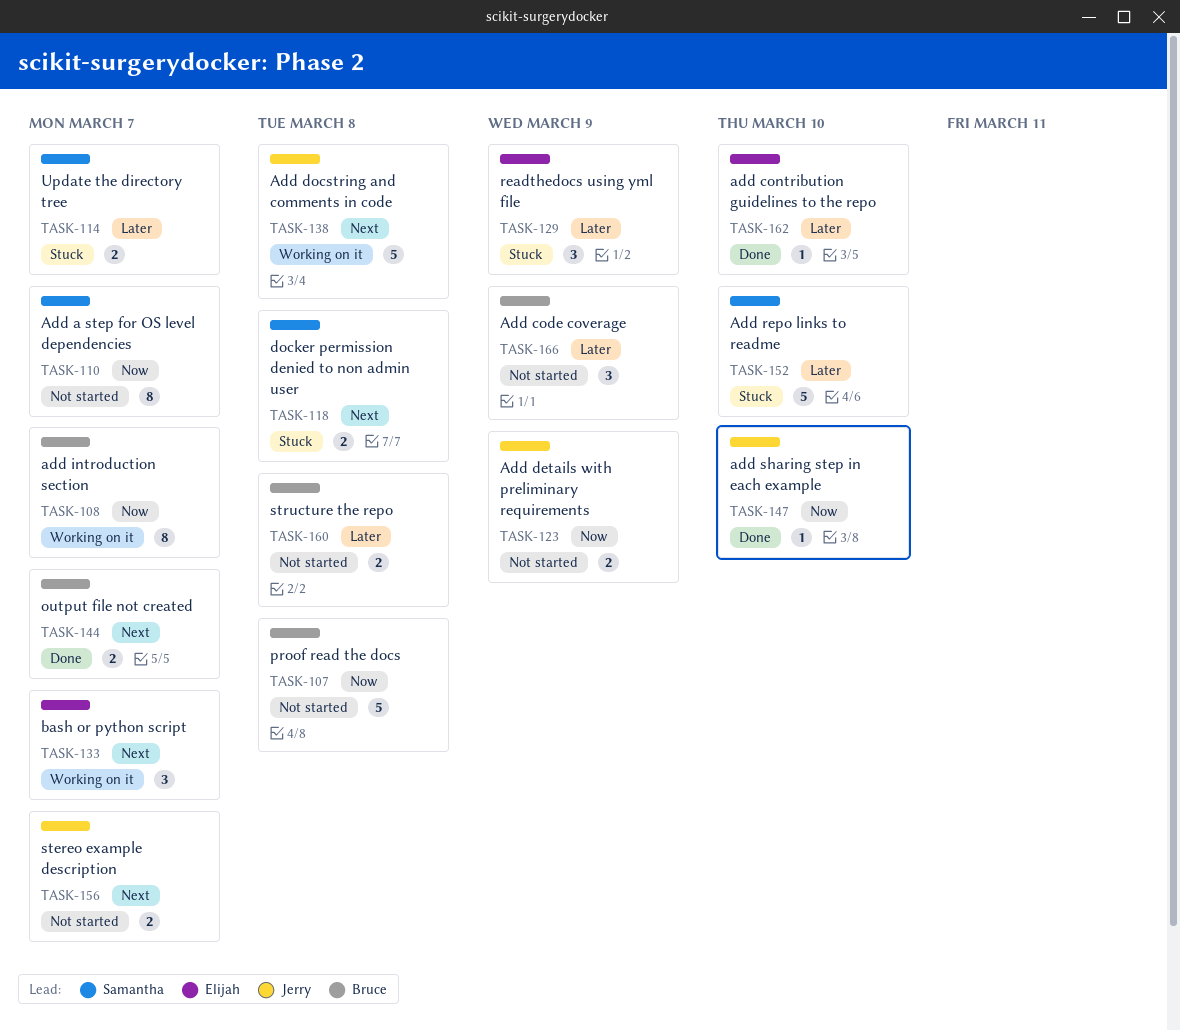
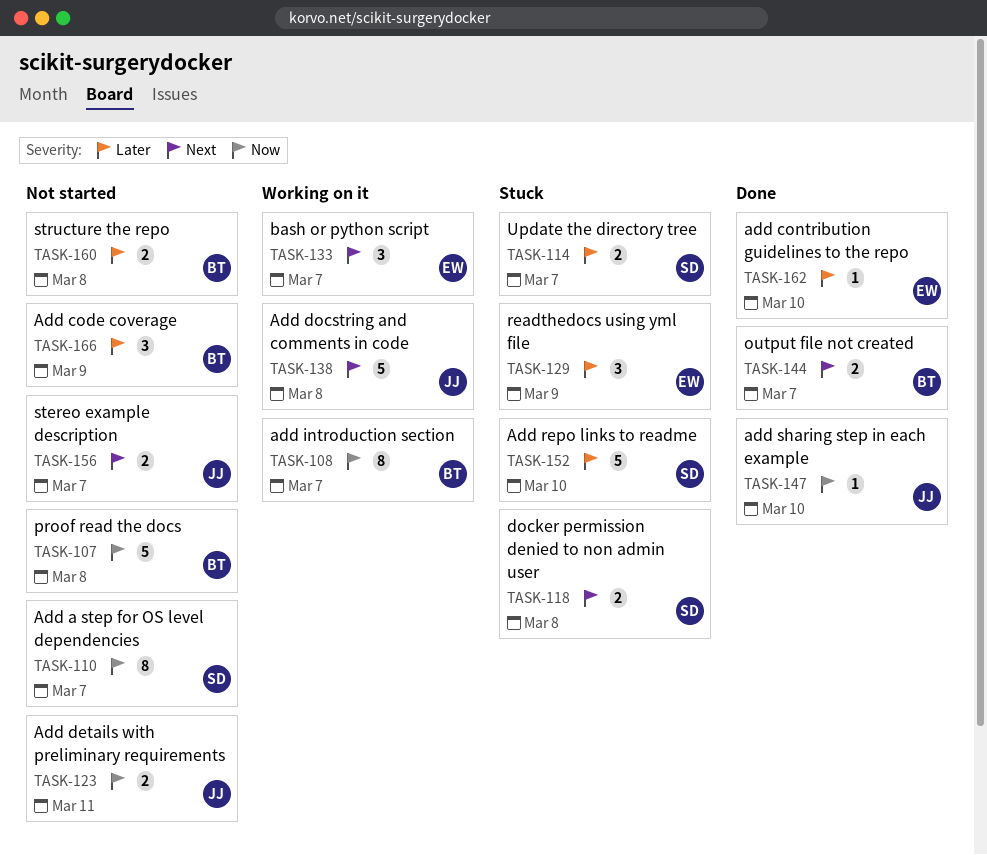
TASK-123, due: Mar 9 -> Mar 11

